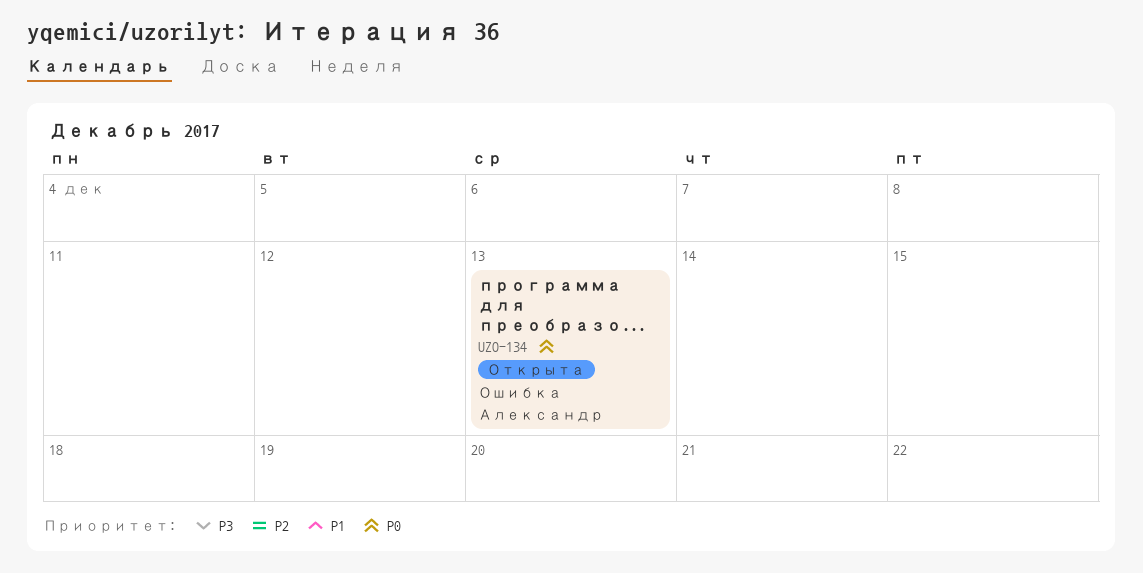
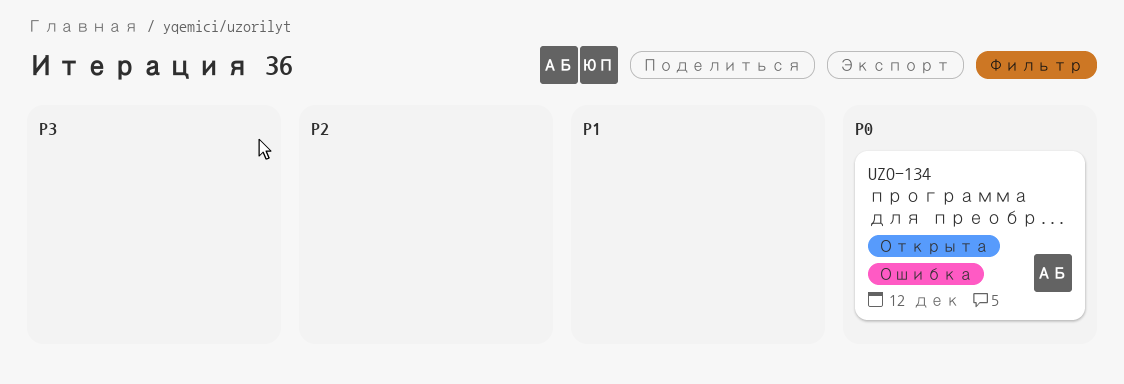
UZO-134, due: Dec 13 -> Dec 12

